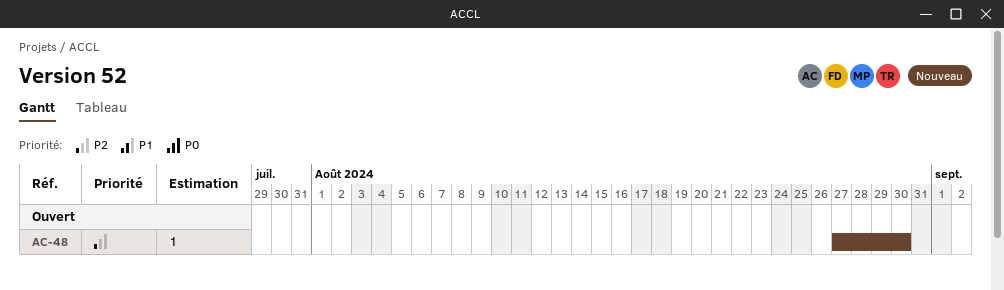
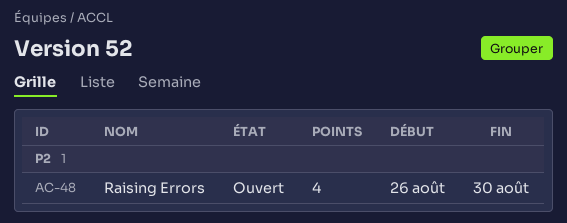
AC-48, estimate: 1 -> 4
AC-48, start: Aug 27 -> Aug 26

